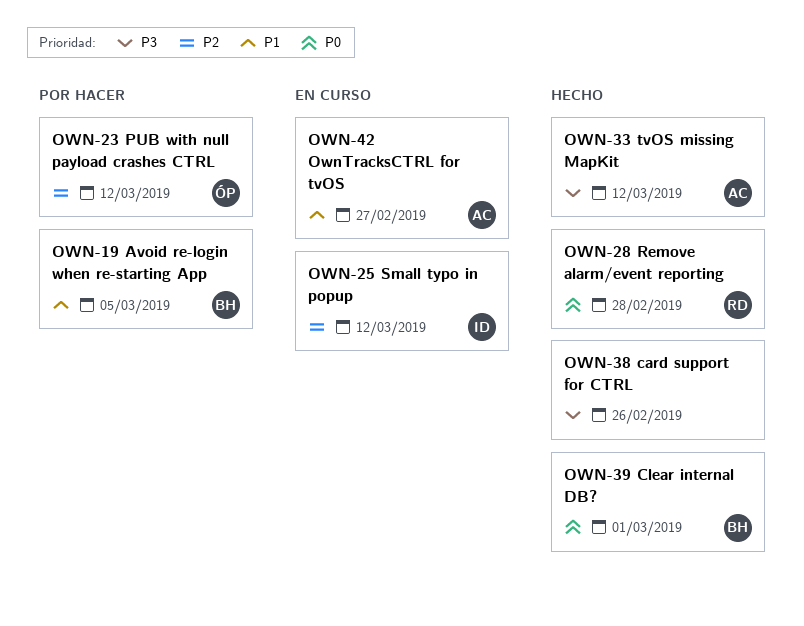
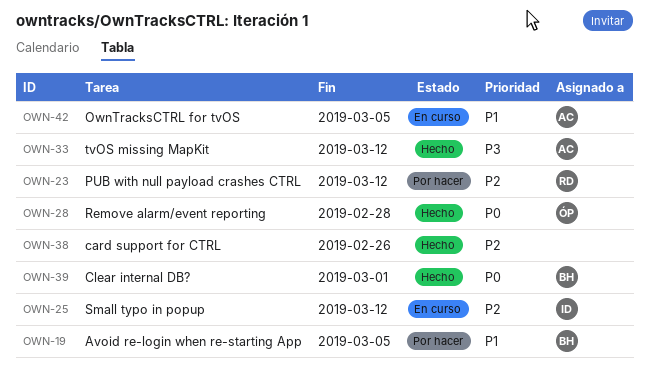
OWN-23, owner: ÓP -> RD
OWN-28, owner: RD -> ÓP
OWN-38, priority: P3 -> P2
OWN-42, due: Feb 27 -> Mar 5

